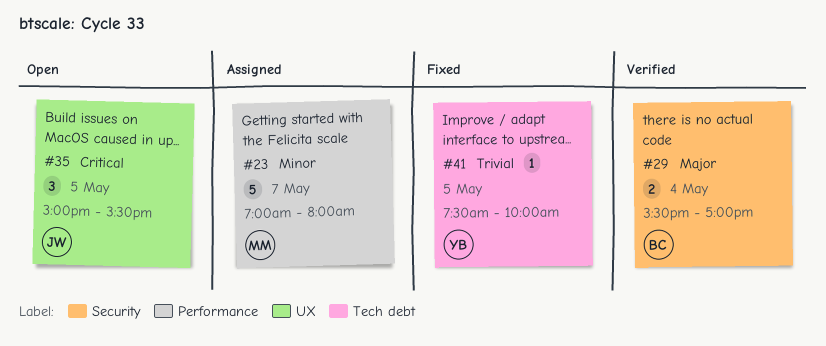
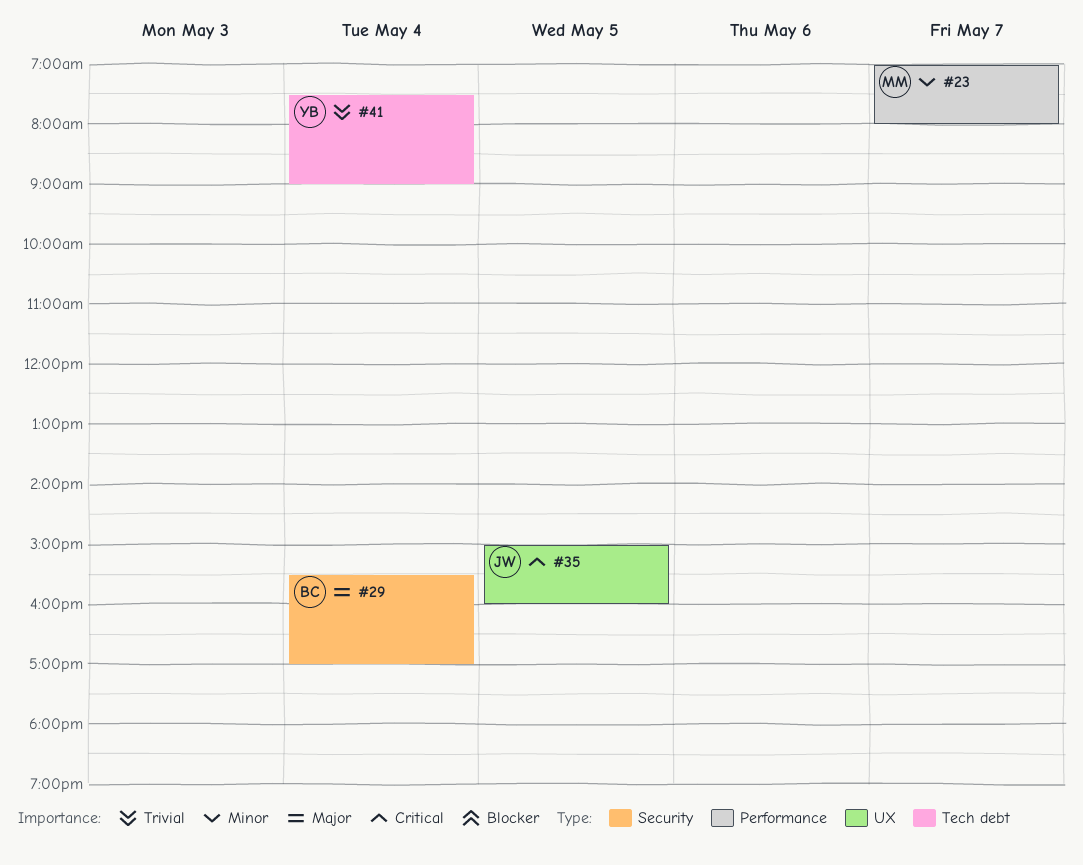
#35, ends: 15:30 -> 16:00
#41, day: May 5 -> May 4
#41, ends: 10:00 -> 09:00

